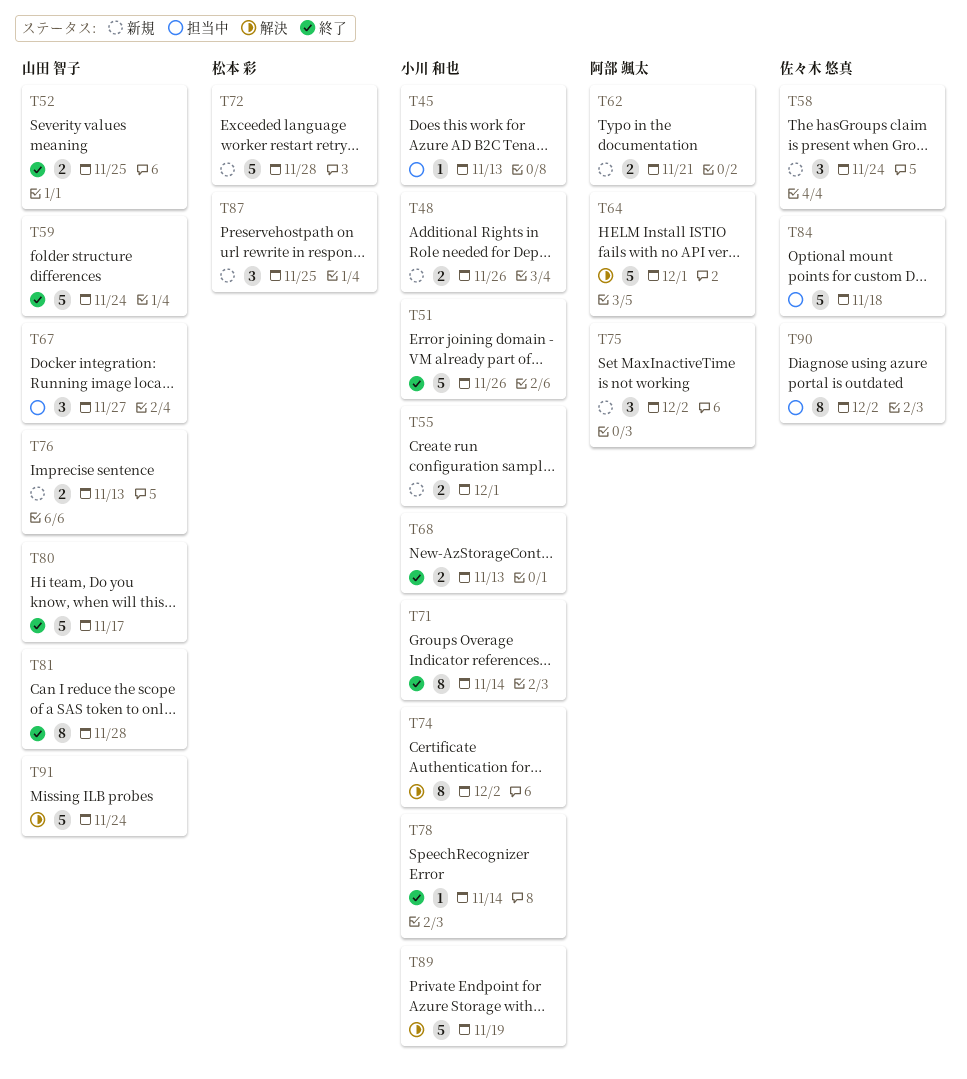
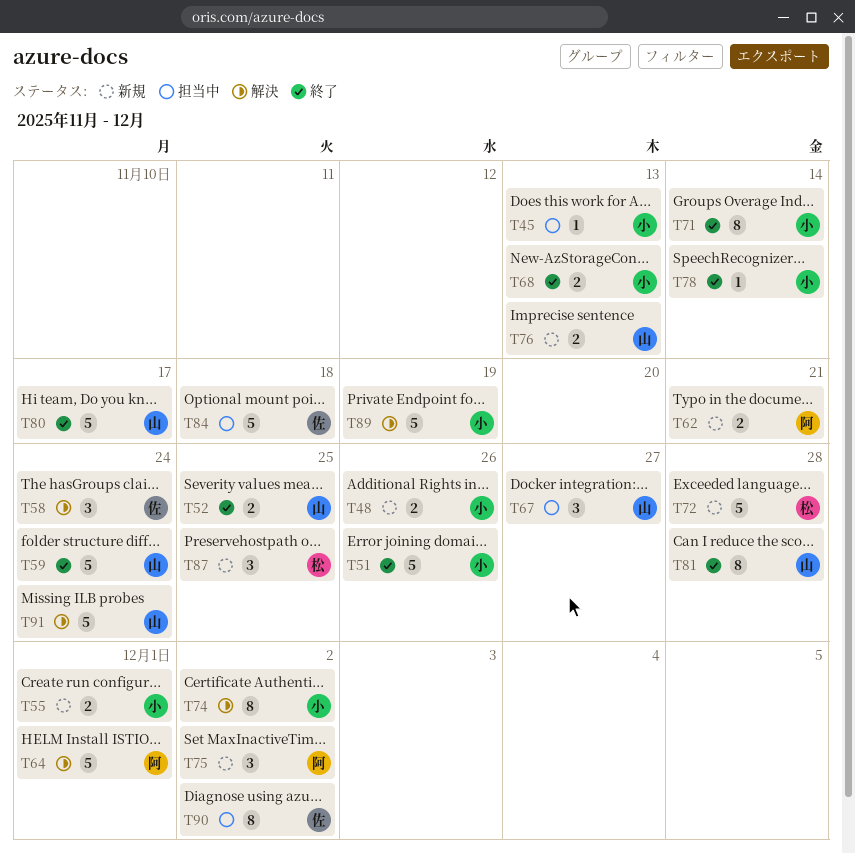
T58, status: 新規 -> 解決

